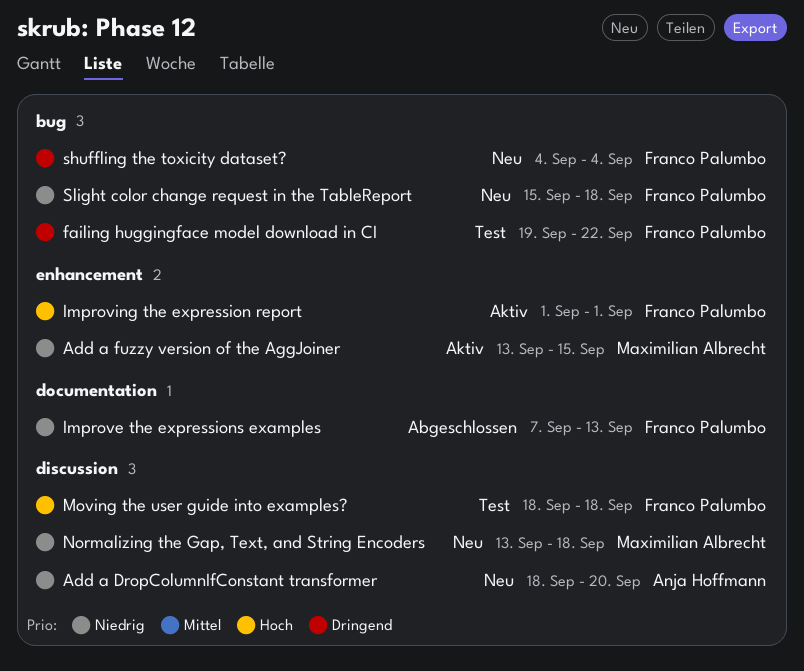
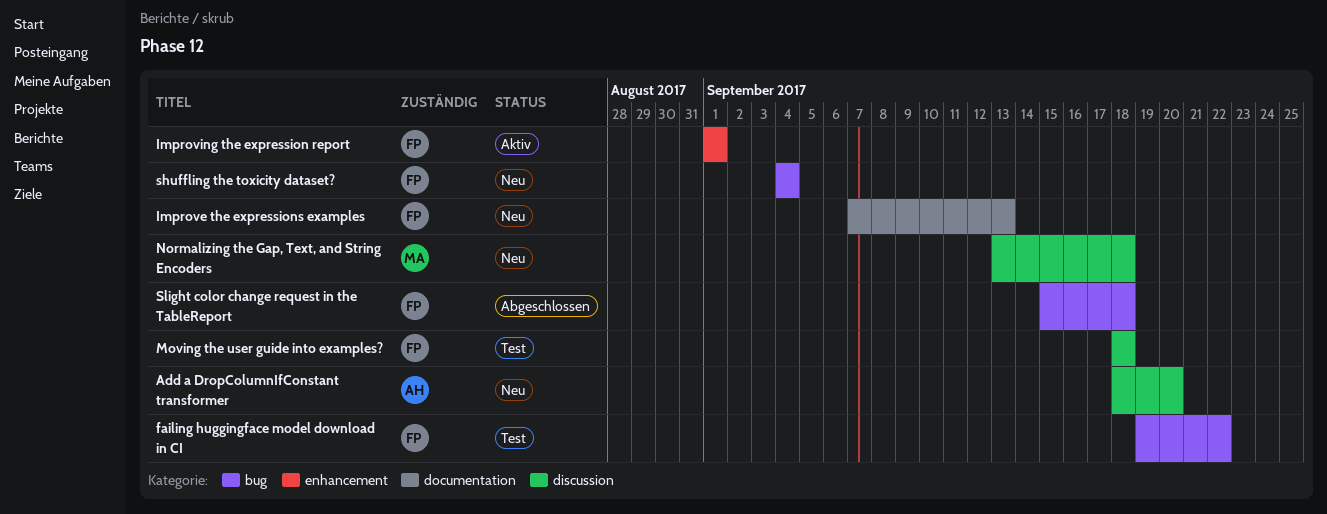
Add a fuzzy version of the AggJoiner: present -> none
Improve the expressions examples, status: Abgeschlossen -> Neu
Slight color change request in the TableReport, status: Neu -> Abgeschlossen

